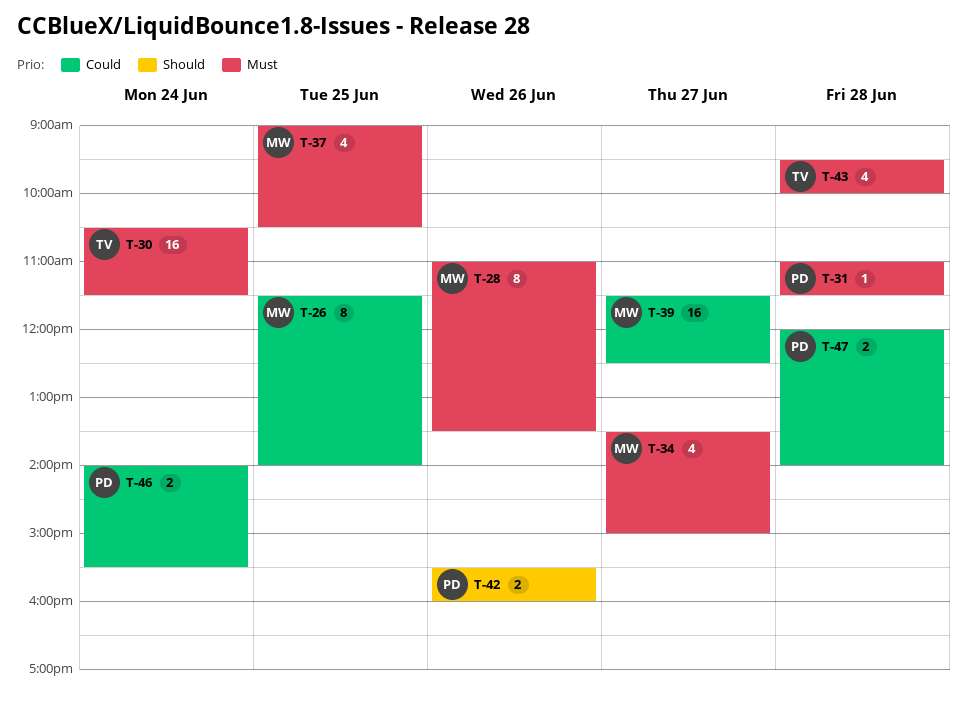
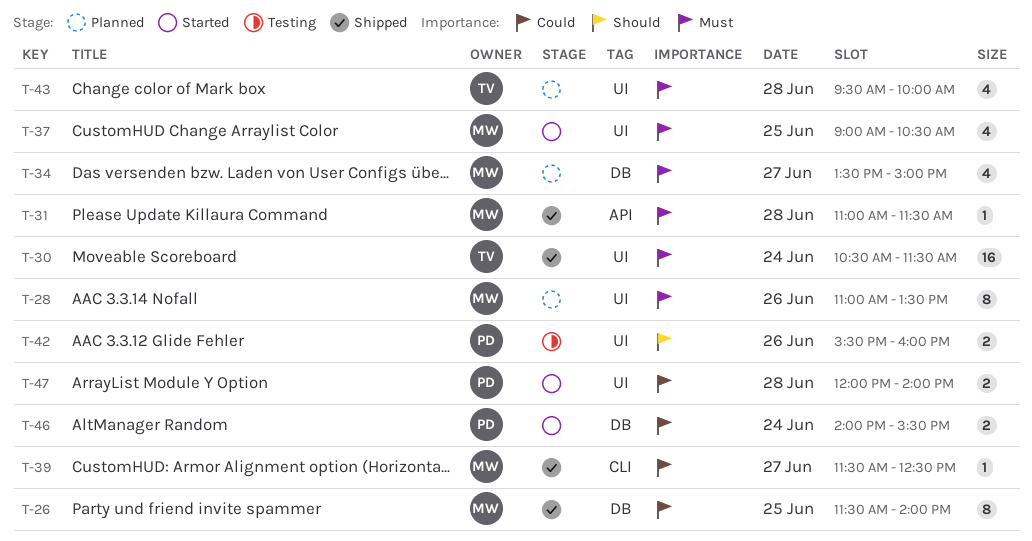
T-31, owner: PD -> MW
T-39, estimate: 16 -> 1

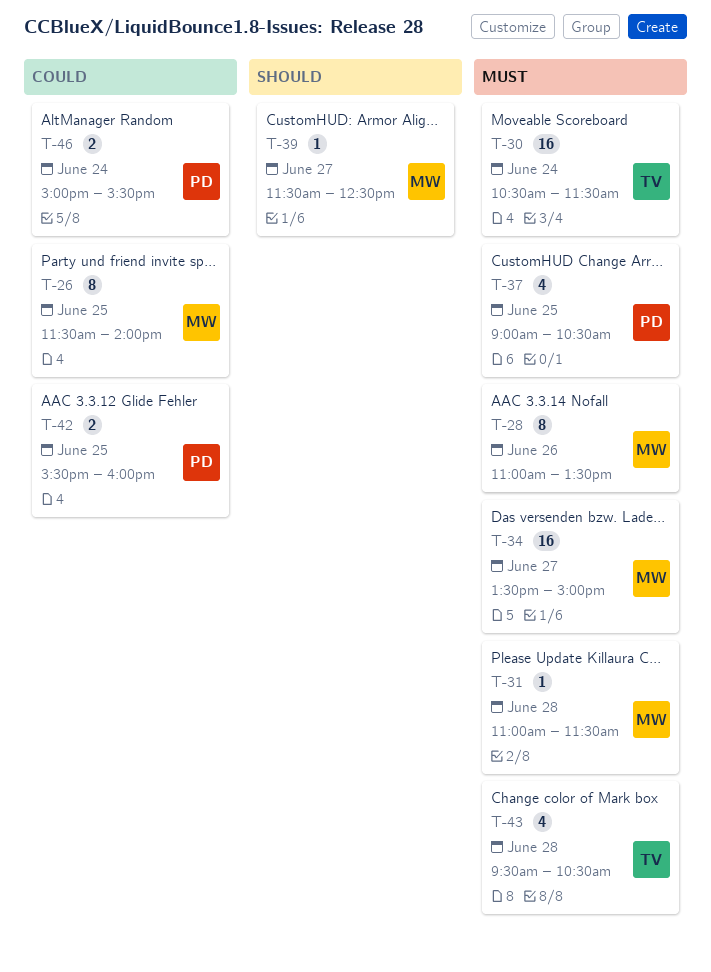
T-34, estimate: 4 -> 16
T-37, owner: MW -> PD
T-39, priority: Could -> Should
T-42, priority: Should -> Could
T-42, day: Jun 26 -> Jun 25
T-43, ends: 10:00 -> 10:30
T-46, begins: 14:00 -> 15:00
T-47: present -> none

